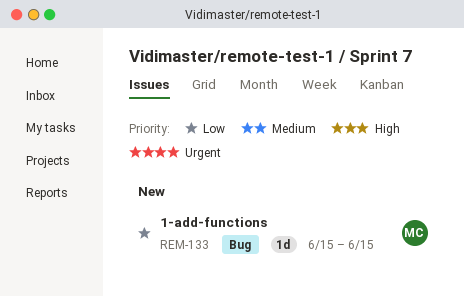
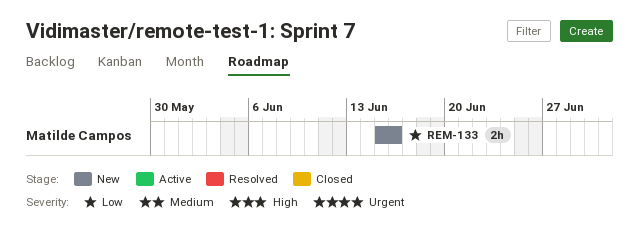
REM-133, estimate: 1d -> 2h
REM-133, due: Jun 15 -> Jun 16

